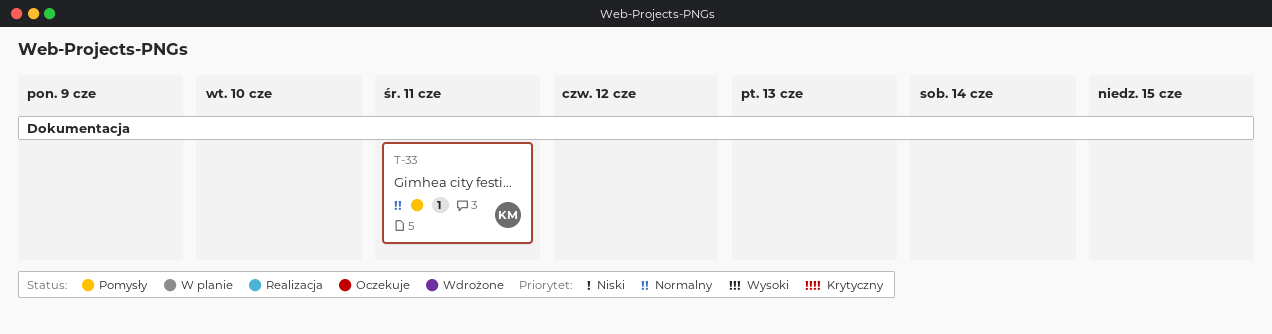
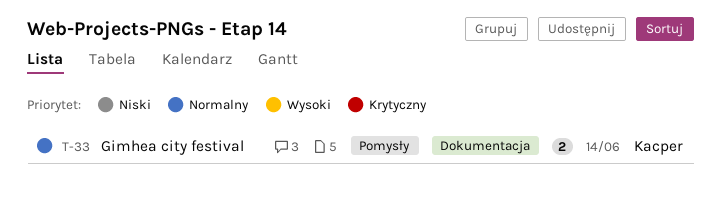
T-33, estimate: 1 -> 2
T-33, due: Jun 11 -> Jun 14

